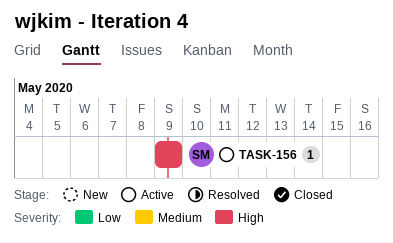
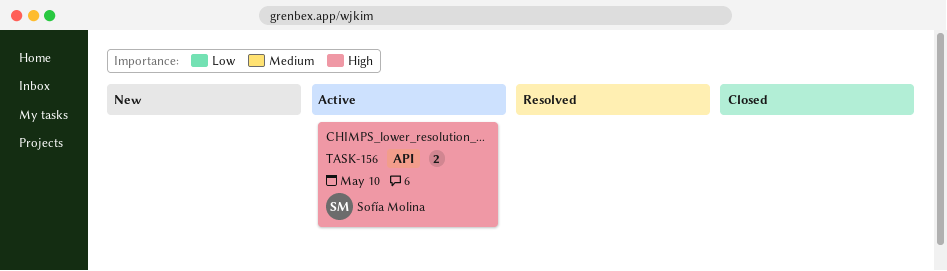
TASK-156, estimate: 1 -> 2
TASK-156, due: May 9 -> May 10

